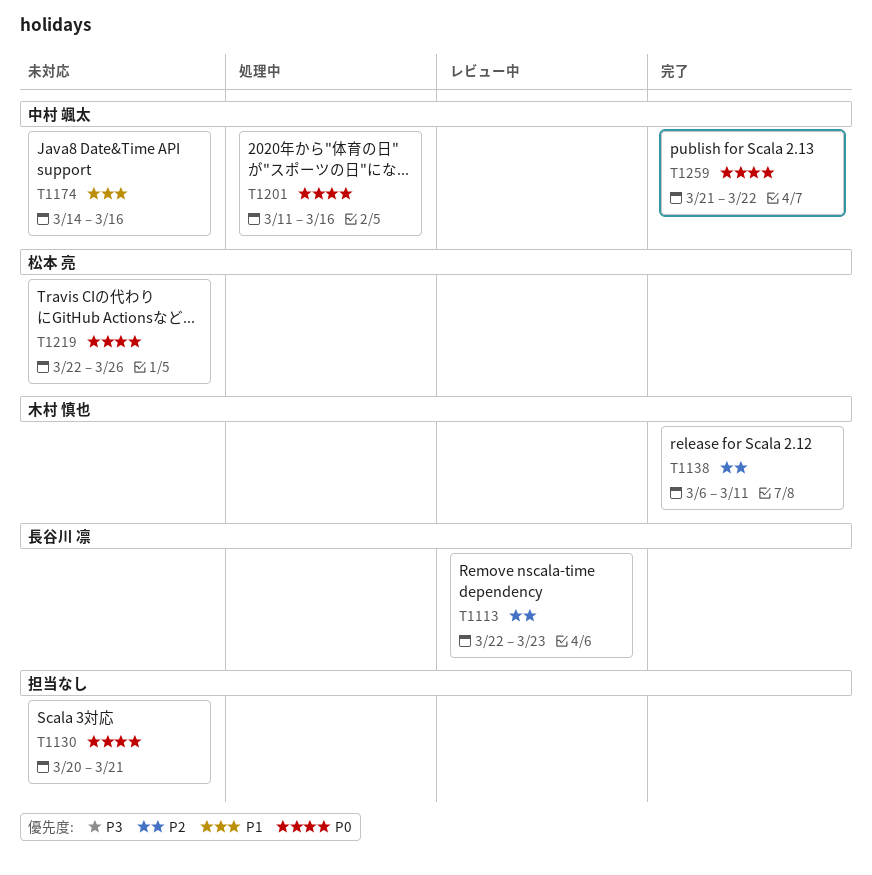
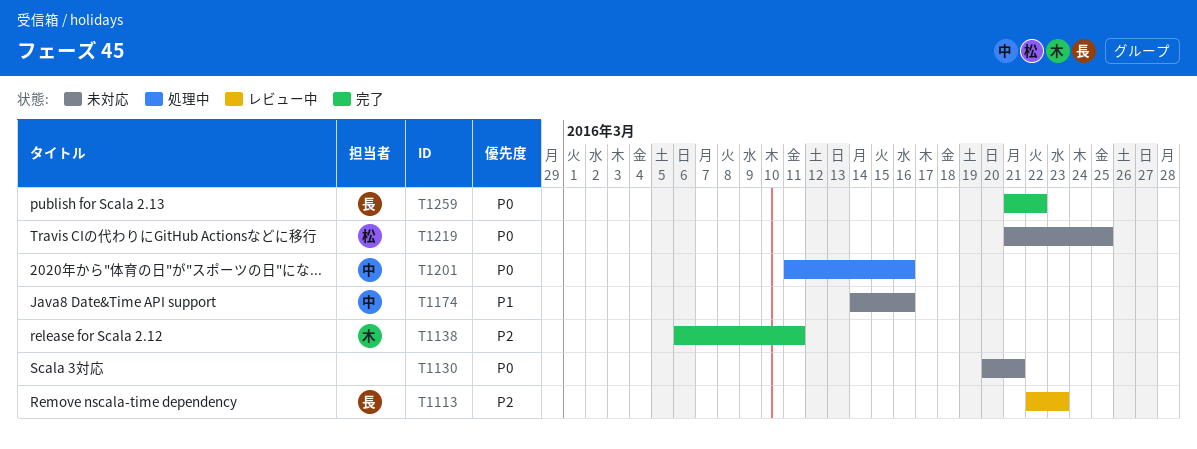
T1219, start: Mar 22 -> Mar 21
T1219, due: Mar 26 -> Mar 25
T1259, owner: 中村 颯太 -> 長谷川 凛

